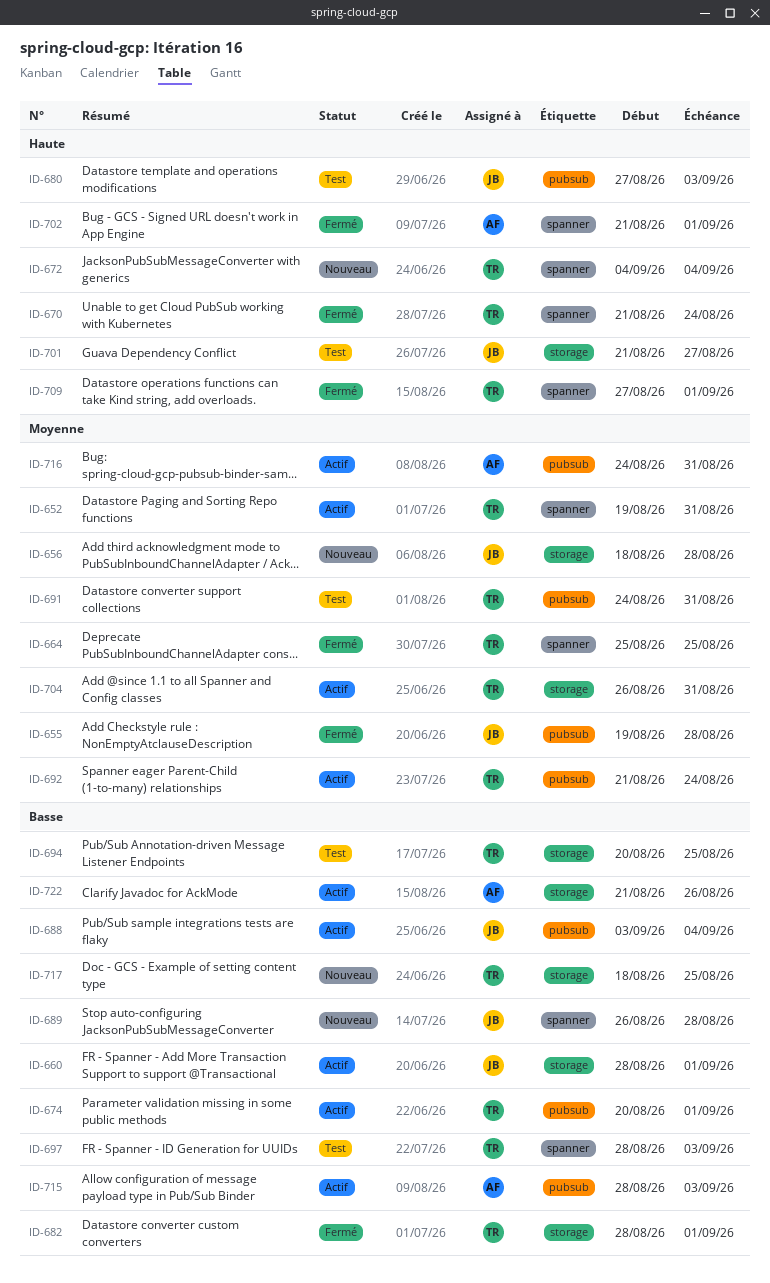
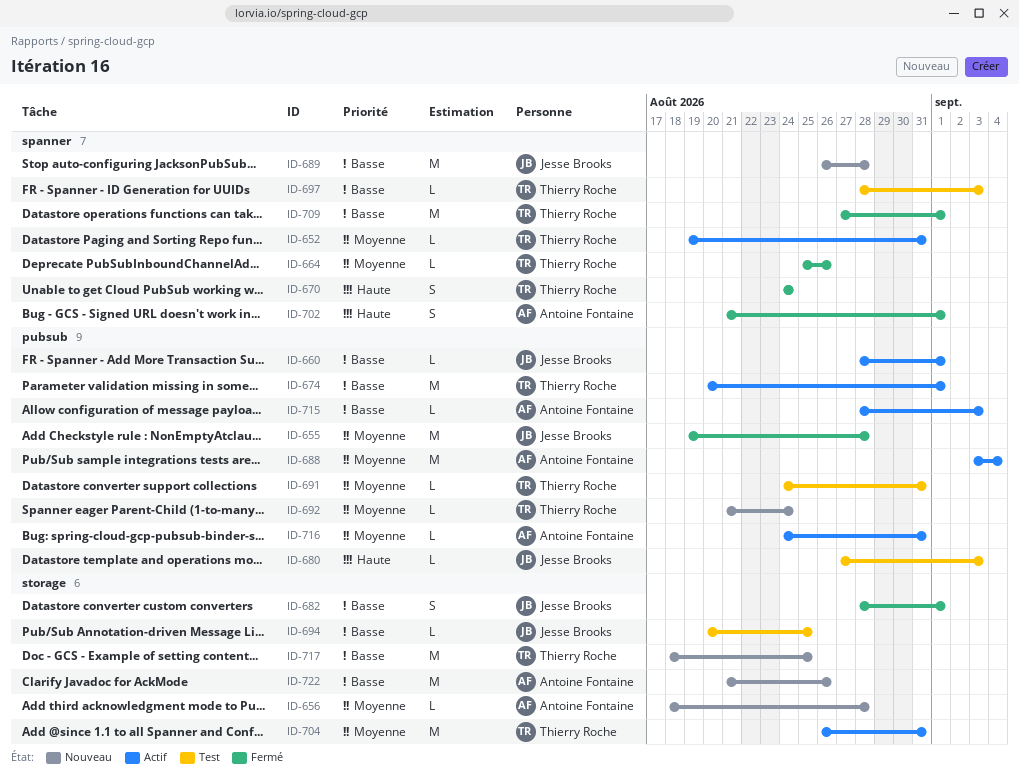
ID-656, owner: Jesse Brooks -> Antoine Fontaine
ID-660, label: storage -> pubsub
ID-664, due: Aug 25 -> Aug 26
ID-670, start: Aug 21 -> Aug 24
ID-672: present -> none
ID-682, owner: Thierry Roche -> Jesse Brooks
ID-688, owner: Jesse Brooks -> Antoine Fontaine
ID-688, priority: Basse -> Moyenne
ID-692, status: Actif -> Nouveau
ID-694, owner: Thierry Roche -> Jesse Brooks
ID-701: present -> none
ID-709, priority: Haute -> Basse
ID-722, status: Actif -> Nouveau

